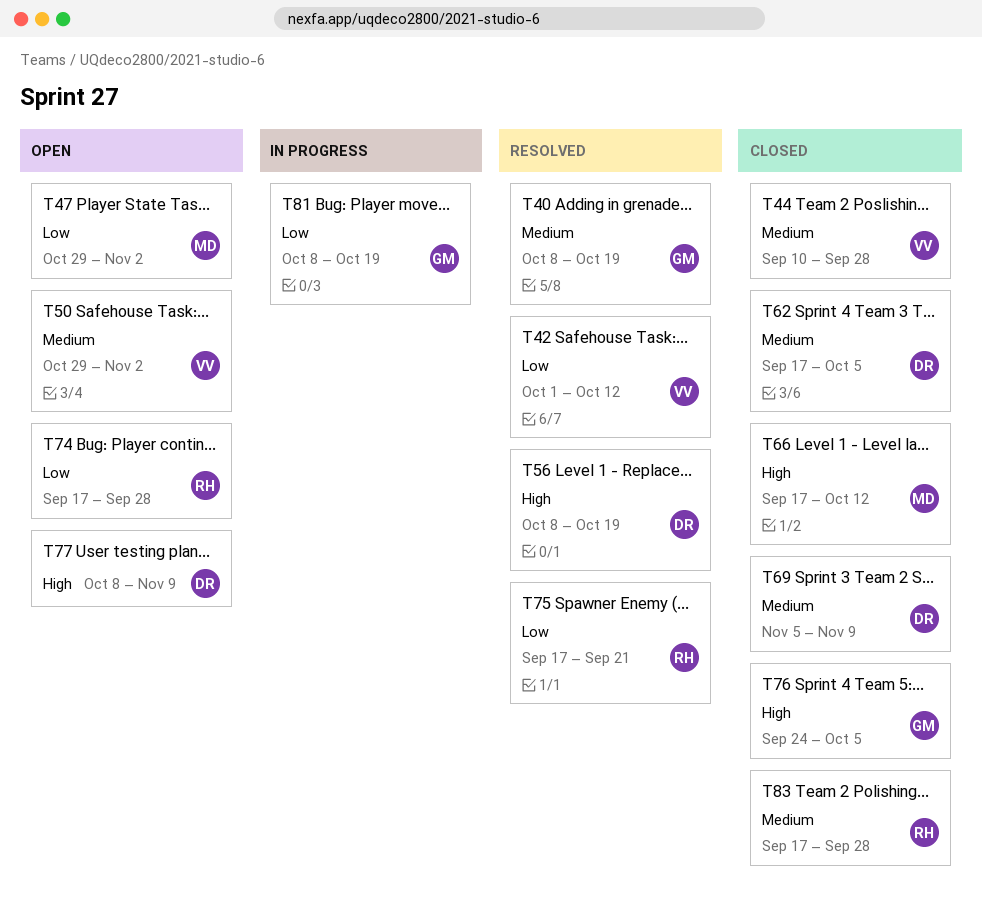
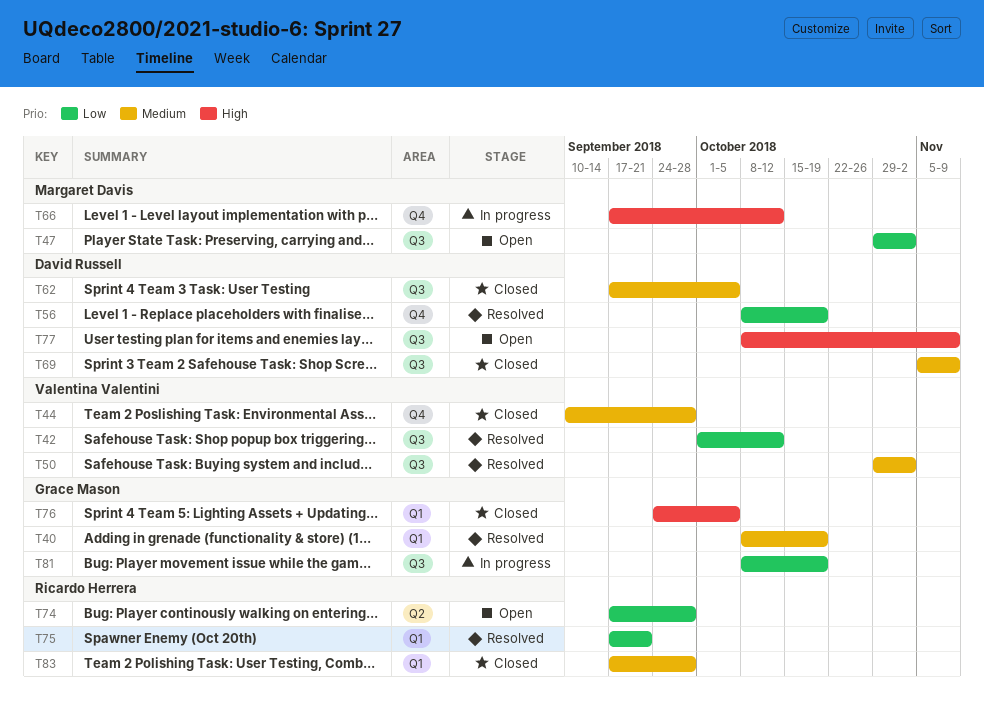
T50, status: Open -> Resolved
T56, priority: High -> Low
T66, status: Closed -> In progress

